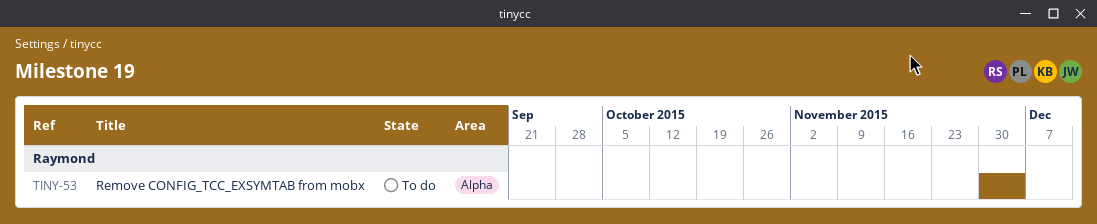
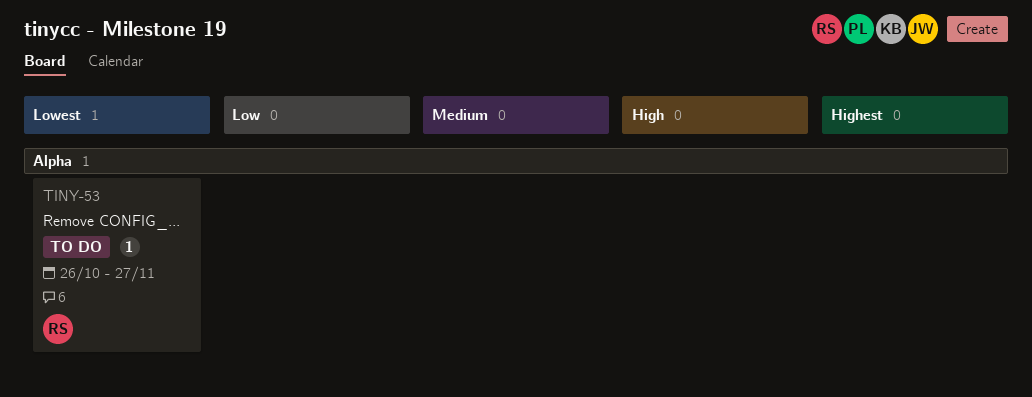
TINY-53, start: Nov 30 -> Oct 26
TINY-53, due: Dec 4 -> Nov 27

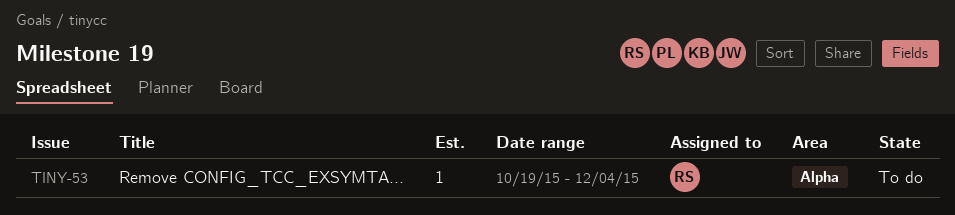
TINY-53, start: Oct 26 -> Oct 19
TINY-53, due: Nov 27 -> Dec 4

